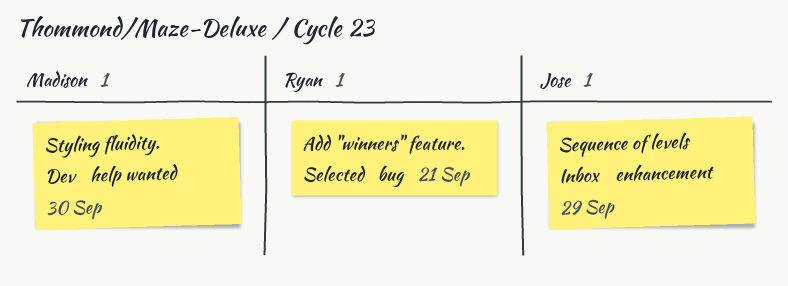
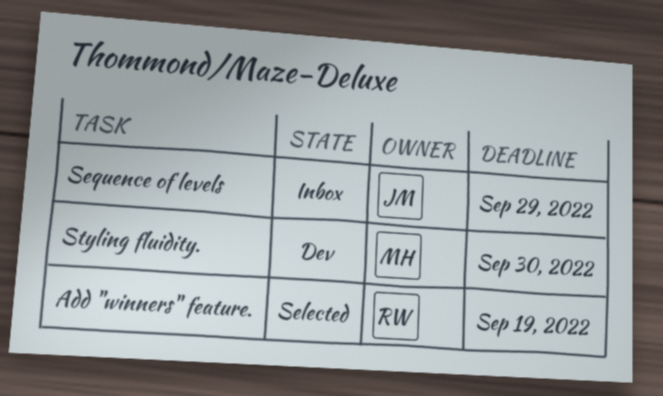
Add "winners" feature., due: Sep 21 -> Sep 19

